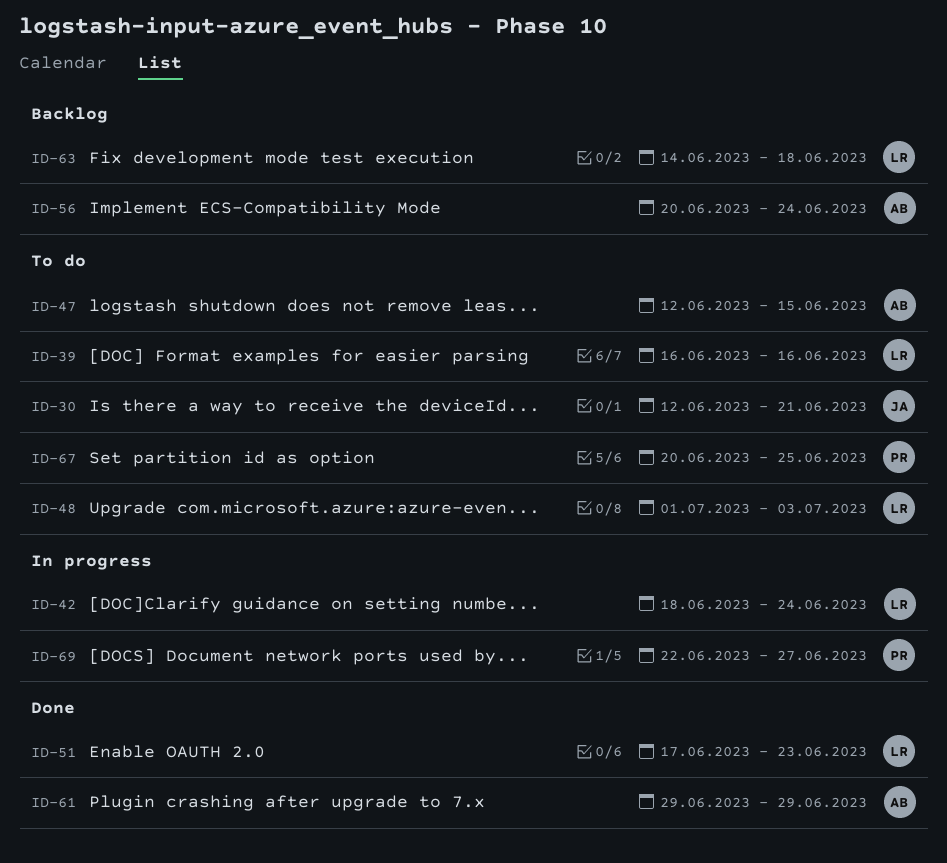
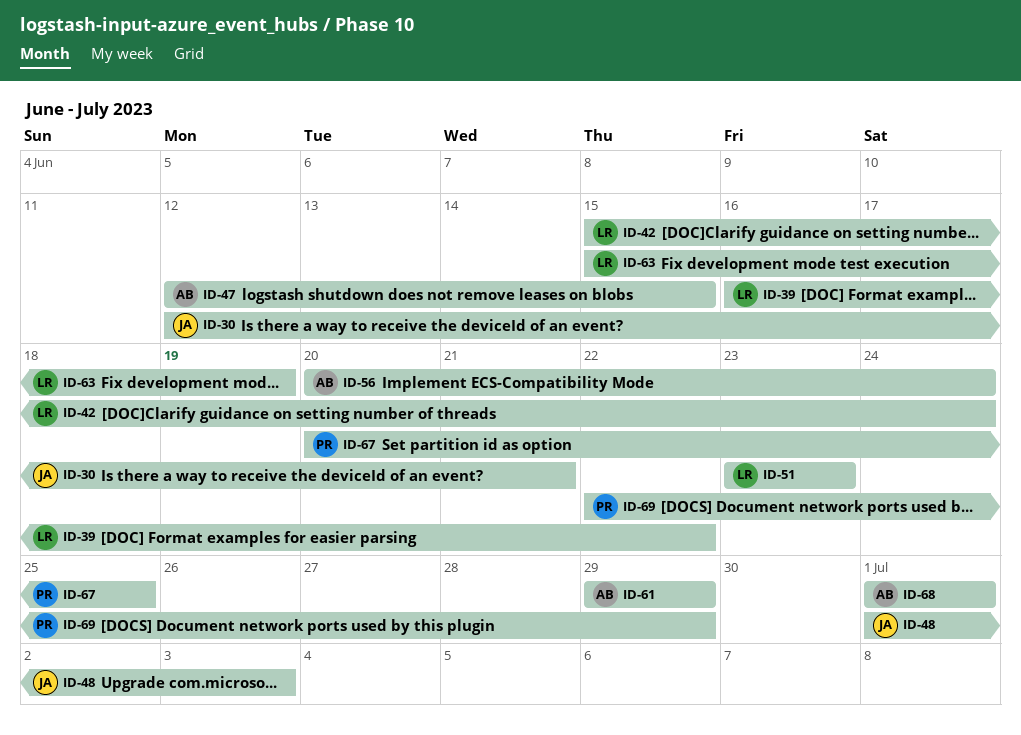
ID-39, due: Jun 16 -> Jun 22
ID-42, start: Jun 18 -> Jun 15
ID-48, owner: LR -> JA
ID-51, start: Jun 17 -> Jun 23
ID-63, start: Jun 14 -> Jun 15
ID-63, due: Jun 18 -> Jun 19
ID-68: none -> present
ID-69, due: Jun 27 -> Jun 29

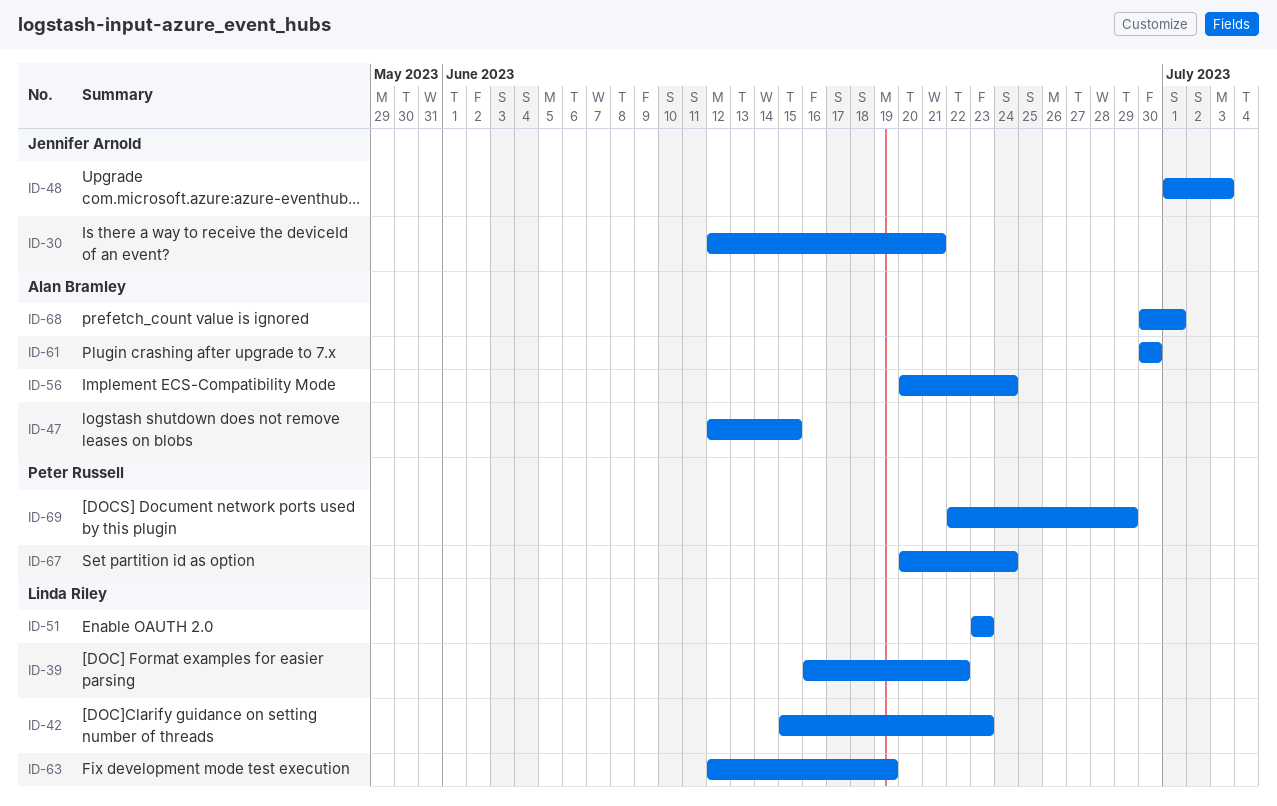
ID-42, due: Jun 24 -> Jun 23
ID-61, start: Jun 29 -> Jun 30
ID-61, due: Jun 29 -> Jun 30
ID-63, start: Jun 15 -> Jun 12
ID-67, due: Jun 25 -> Jun 24
ID-68, start: Jul 1 -> Jun 30

